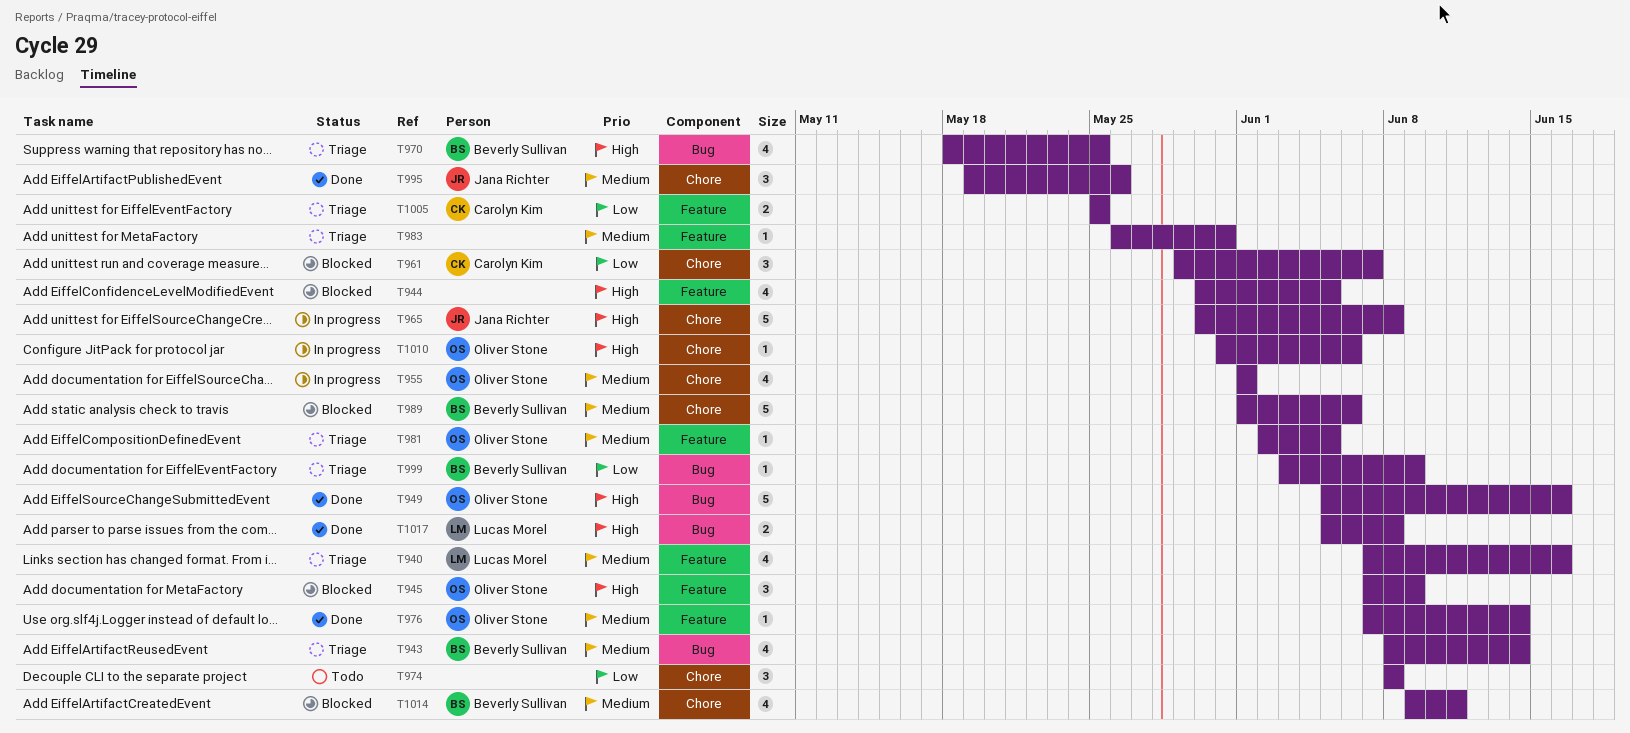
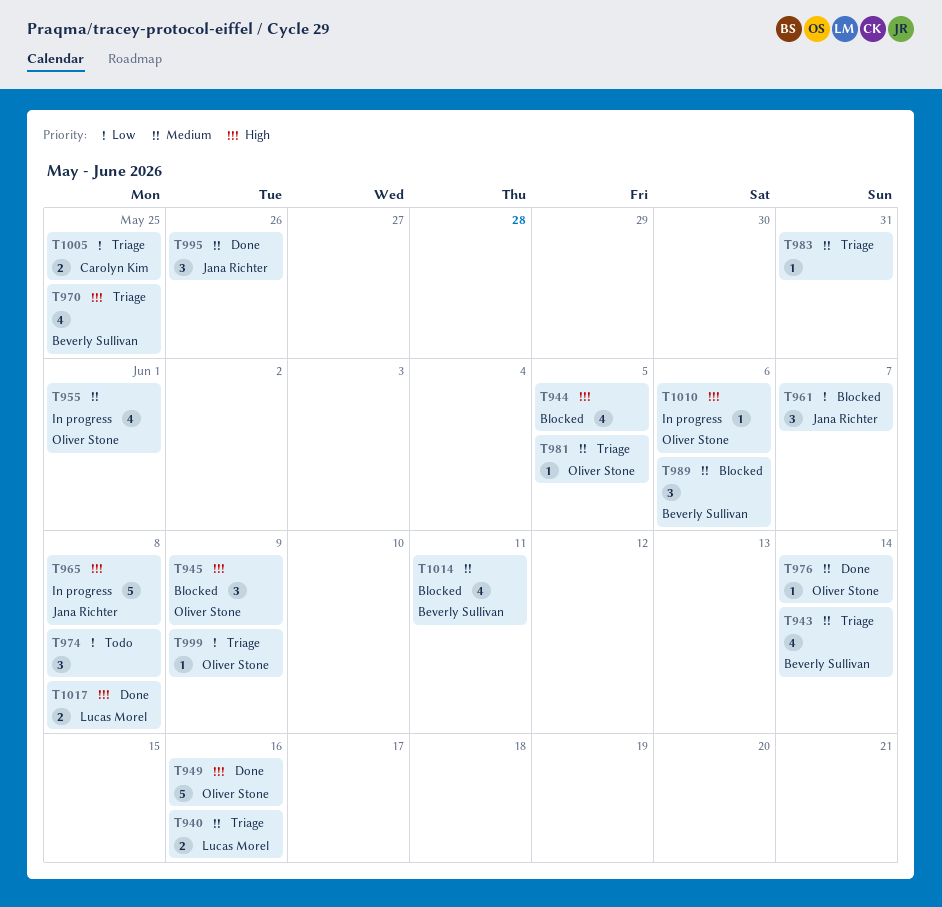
T940, estimate: 4 -> 2
T961, owner: Carolyn Kim -> Jana Richter
T989, estimate: 5 -> 3
T999, owner: Beverly Sullivan -> Oliver Stone

